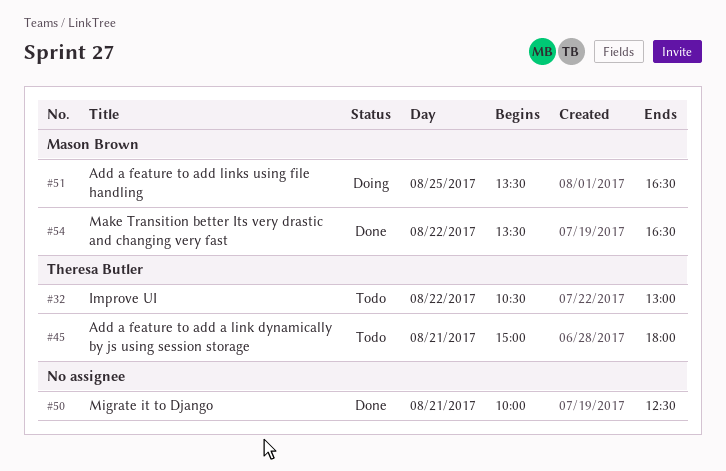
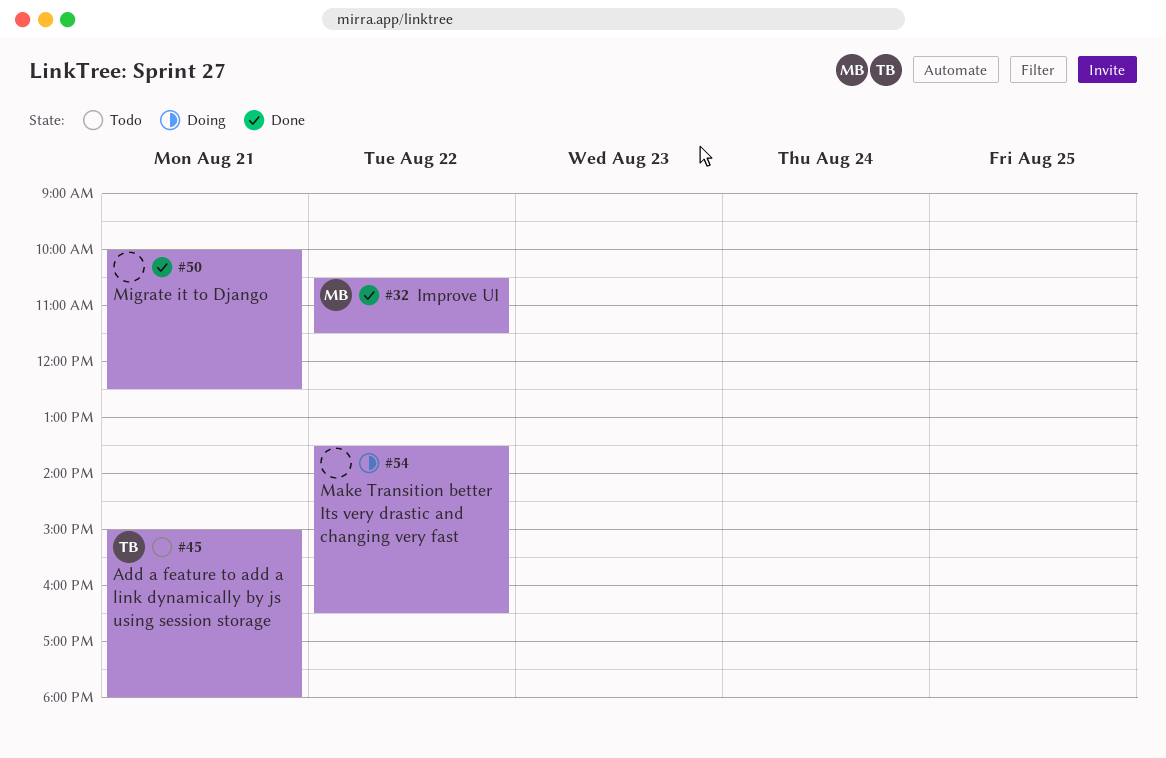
#32, status: Todo -> Done
#32, owner: Theresa Butler -> Mason Brown
#32, ends: 13:00 -> 11:30
#51: present -> none
#54, status: Done -> Doing
#54, owner: Mason Brown -> none

